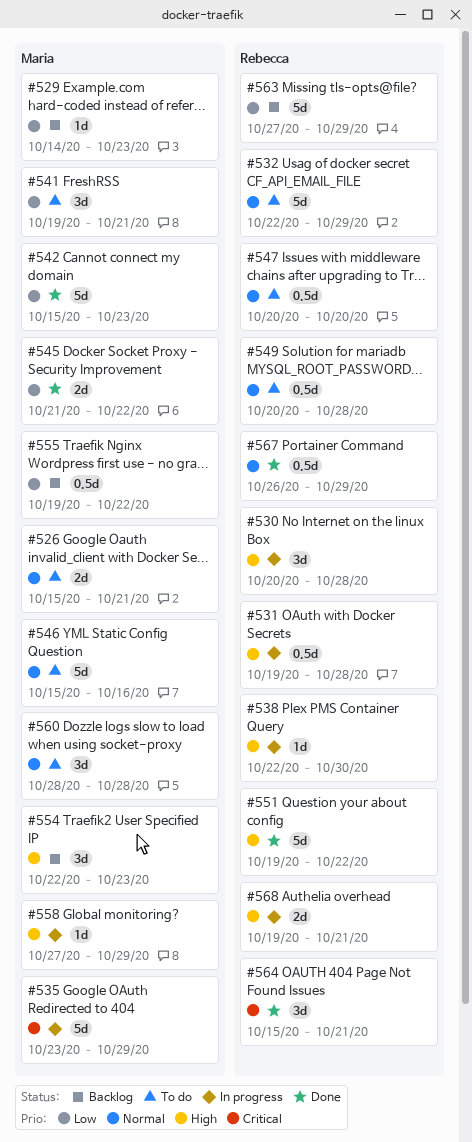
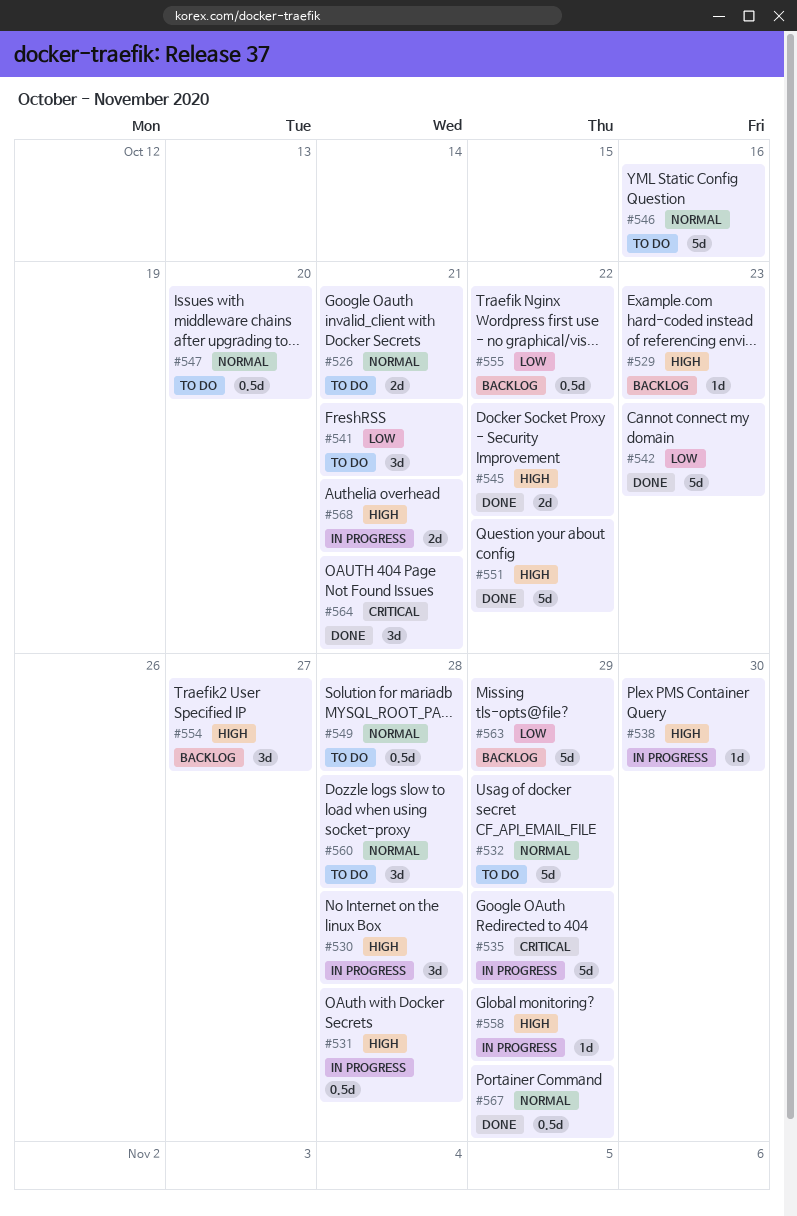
#529, priority: Low -> High
#545, priority: Low -> High
#554, due: Oct 23 -> Oct 27

